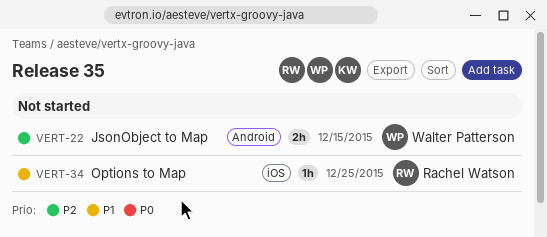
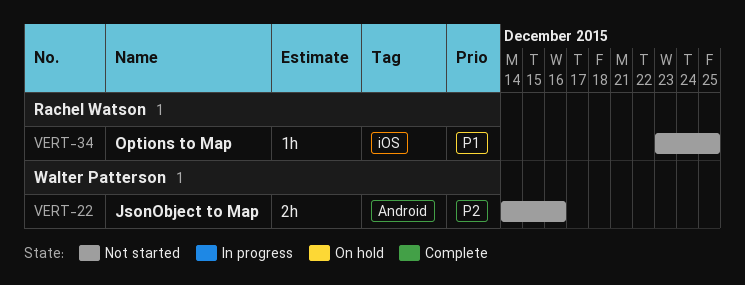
VERT-22, due: Dec 15 -> Dec 16

